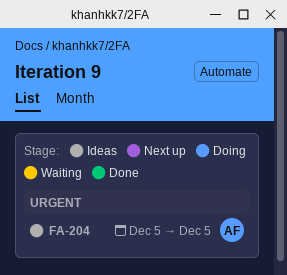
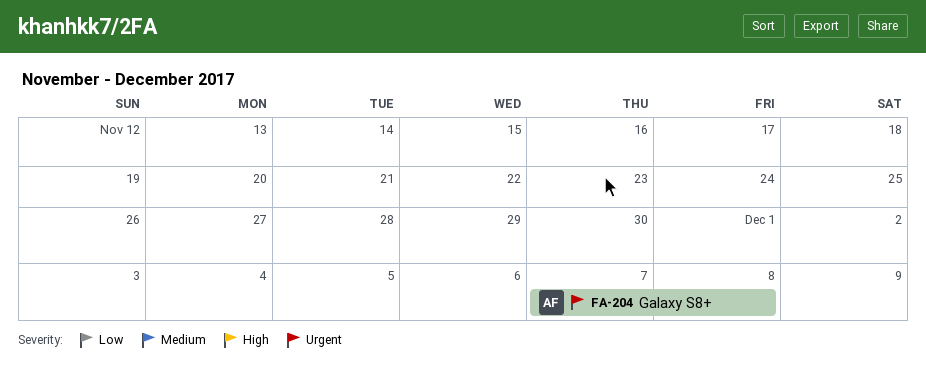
FA-204, start: Dec 5 -> Dec 7
FA-204, due: Dec 5 -> Dec 8

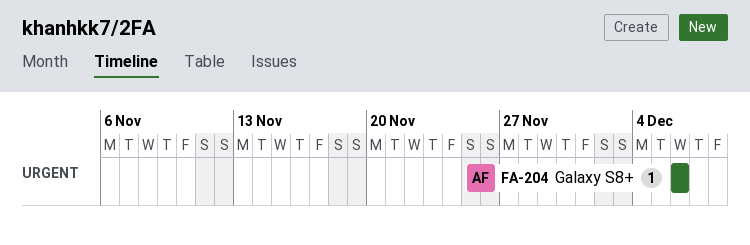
FA-204, start: Dec 7 -> Dec 6
FA-204, due: Dec 8 -> Dec 6

